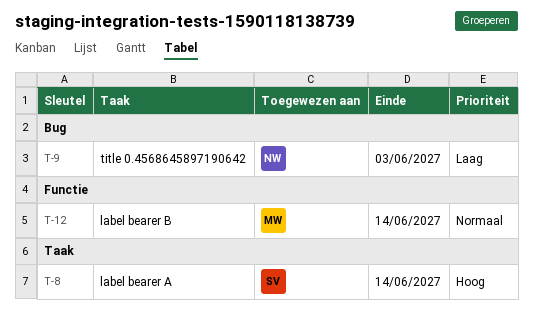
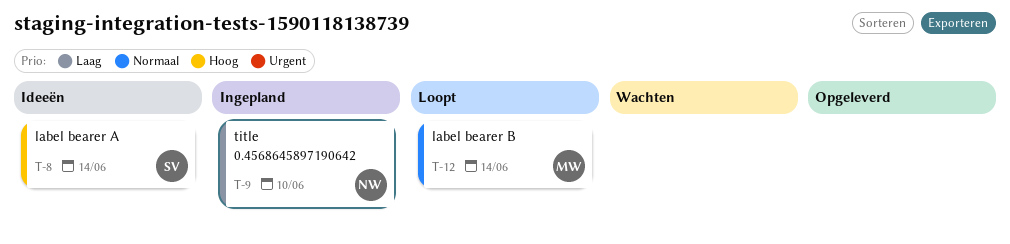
T-9, due: Jun 3 -> Jun 10

